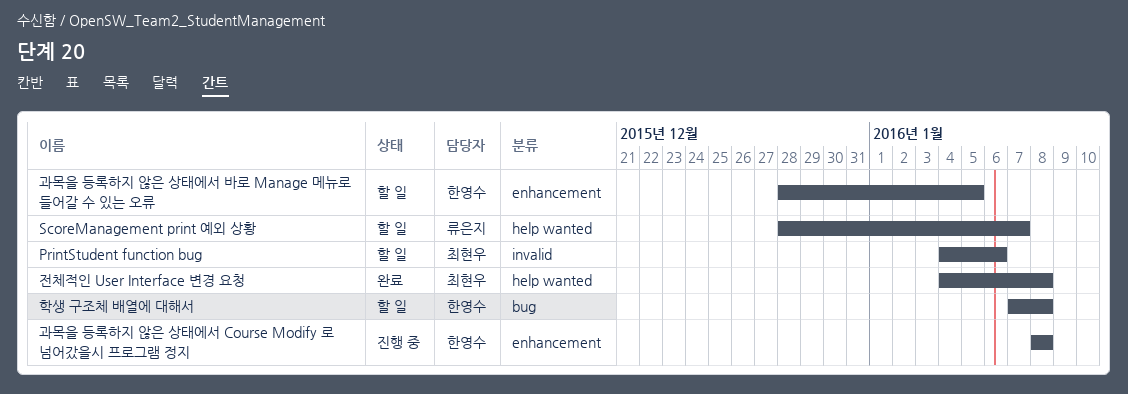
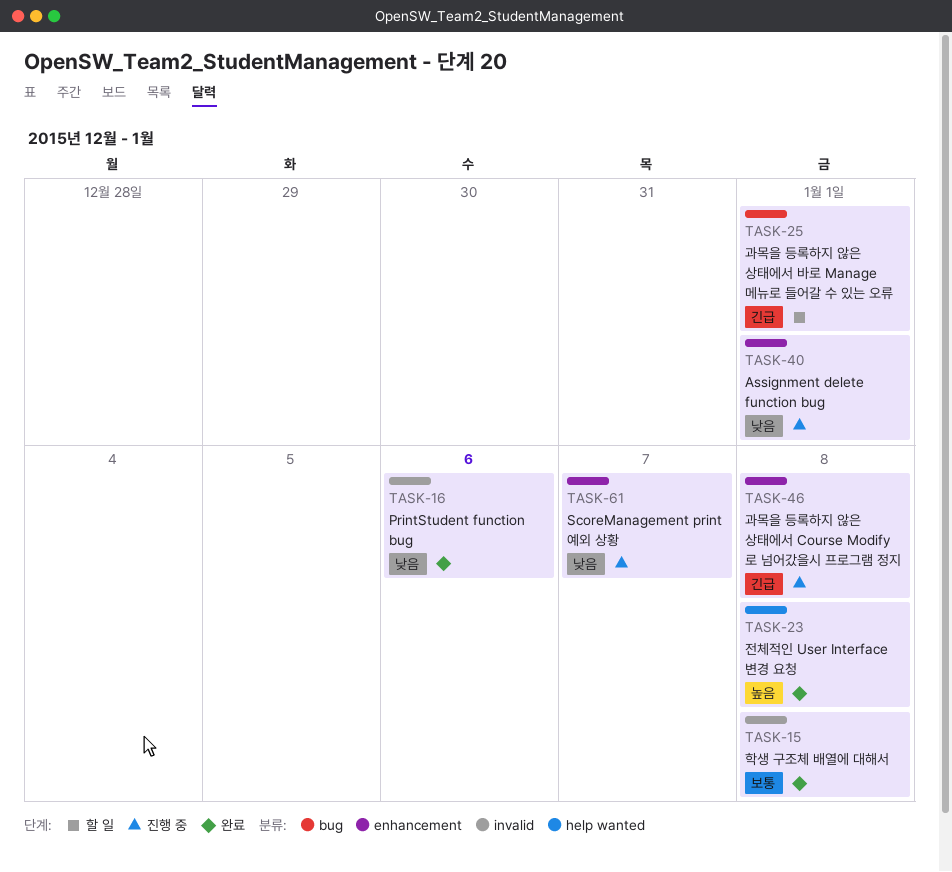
Assignment delete function bug: none -> present
PrintStudent function bug, status: 할 일 -> 완료
ScoreManagement print 예외 상황, status: 할 일 -> 진행 중
ScoreManagement print 예외 상황, label: help wanted -> enhancement
과목을 등록하지 않은 상태에서 바로 Manage 메뉴로 들어갈 수 있는 오류, label: enhancement -> bug
과목을 등록하지 않은 상태에서 바로 Manage 메뉴로 들어갈 수 있는 오류, due: Jan 5 -> Jan 1
학생 구조체 배열에 대해서, status: 할 일 -> 완료
학생 구조체 배열에 대해서, label: bug -> invalid

